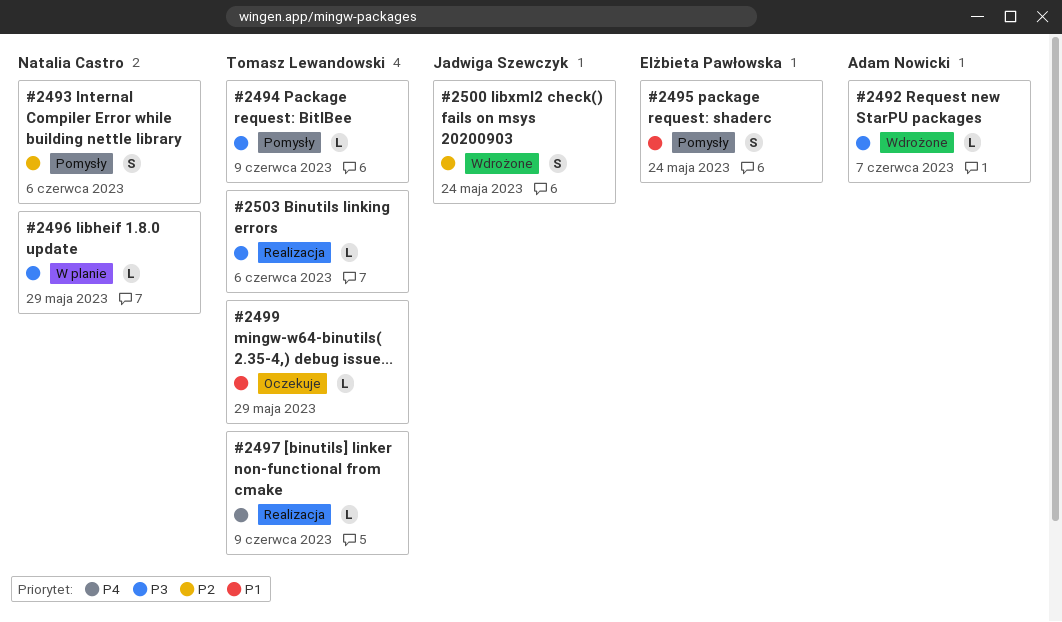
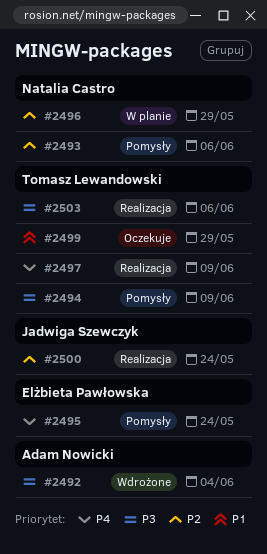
#2492, due: Jun 7 -> Jun 4
#2495, priority: P1 -> P4
#2496, priority: P3 -> P2
#2500, status: Wdrożone -> Realizacja

